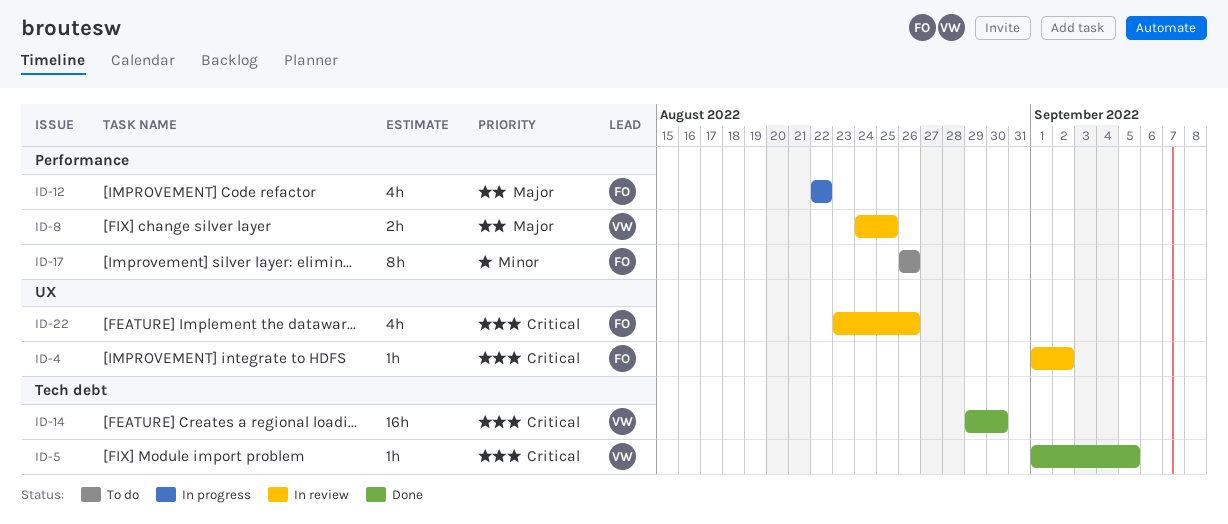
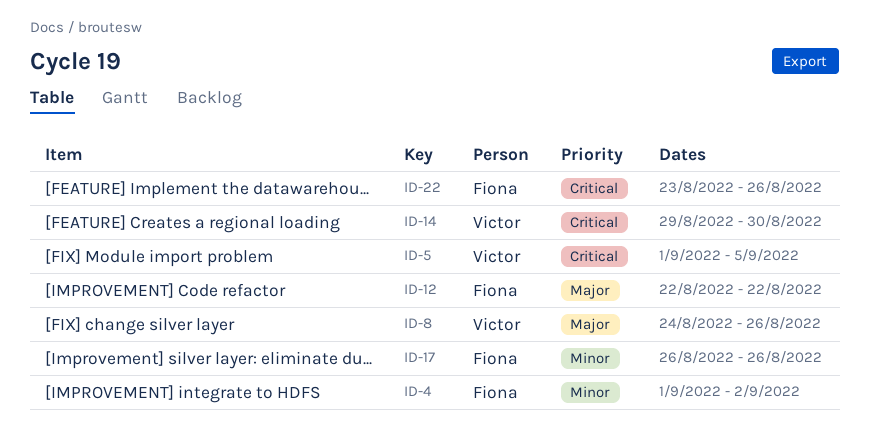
ID-4, priority: Critical -> Minor
ID-8, due: Aug 25 -> Aug 26

